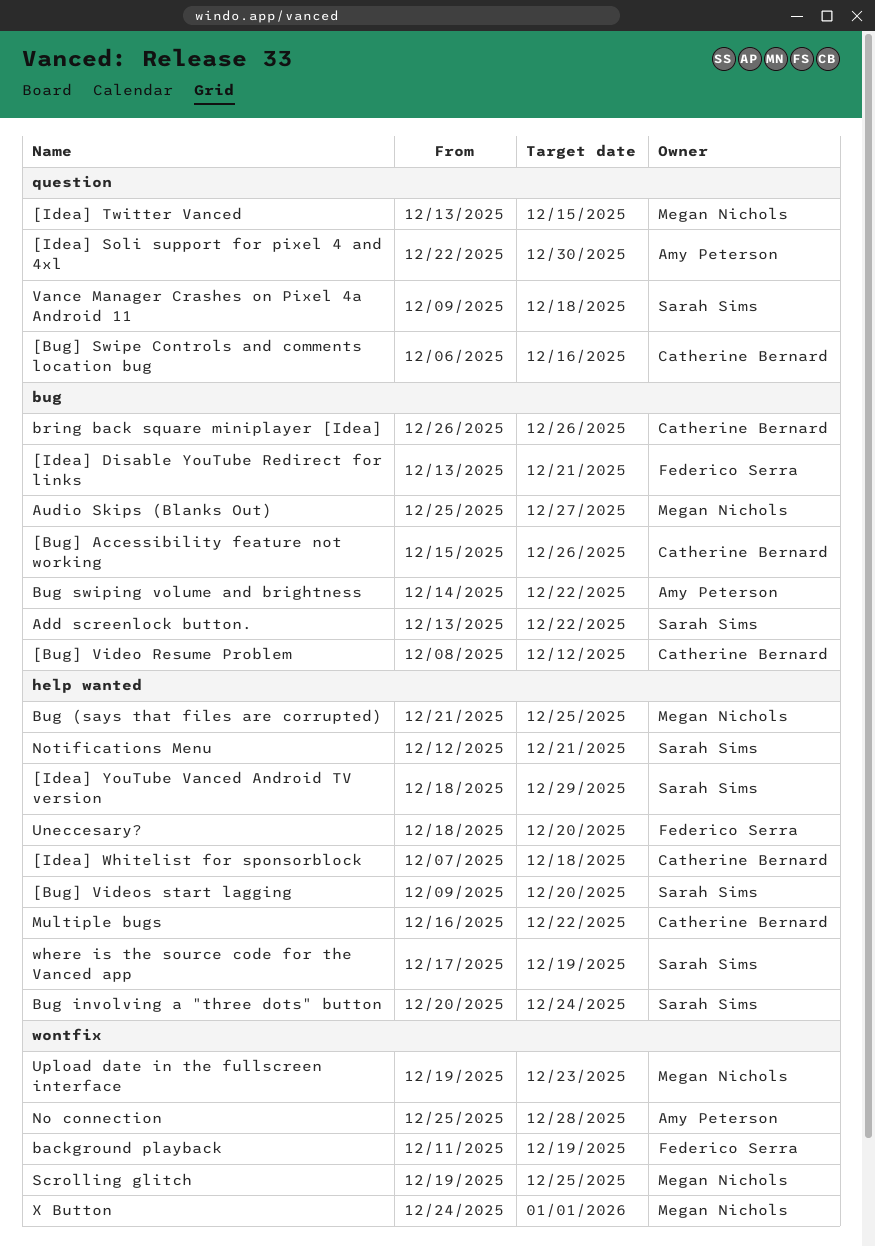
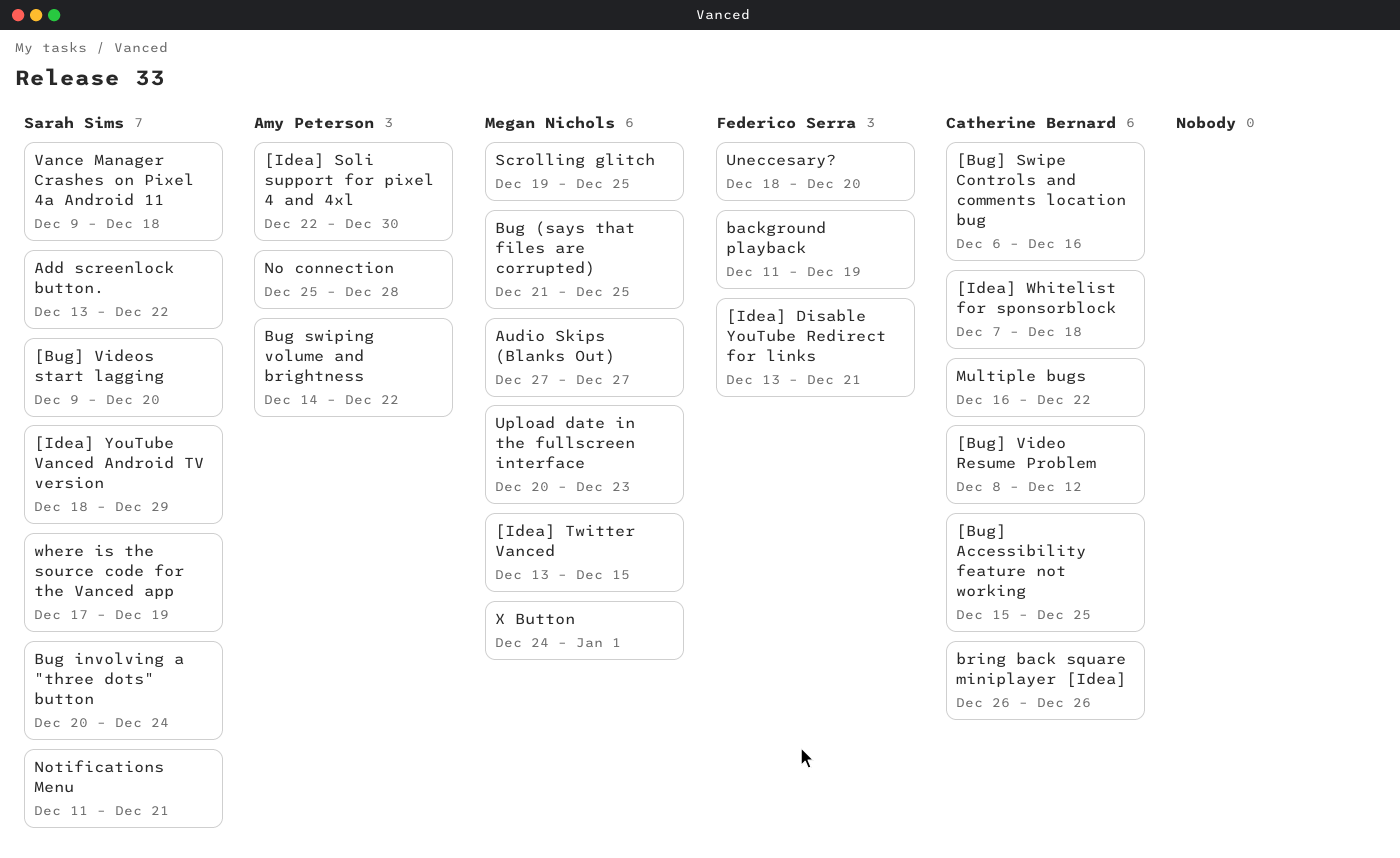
[Bug] Accessibility feature not working, due: Dec 26 -> Dec 25
Audio Skips (Blanks Out), start: Dec 25 -> Dec 27
Notifications Menu, start: Dec 12 -> Dec 11
Upload date in the fullscreen interface, start: Dec 19 -> Dec 20

